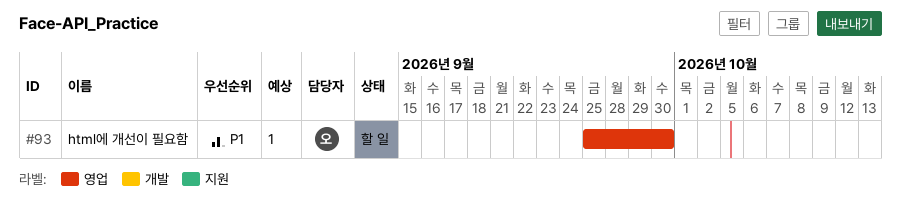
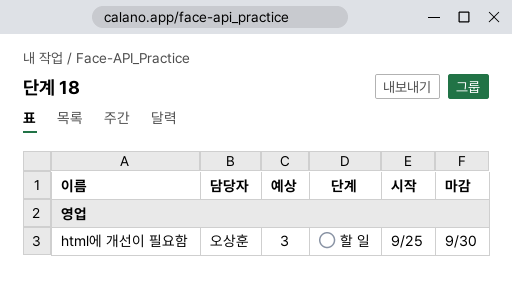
html에 개선이 필요함, estimate: 1 -> 3

